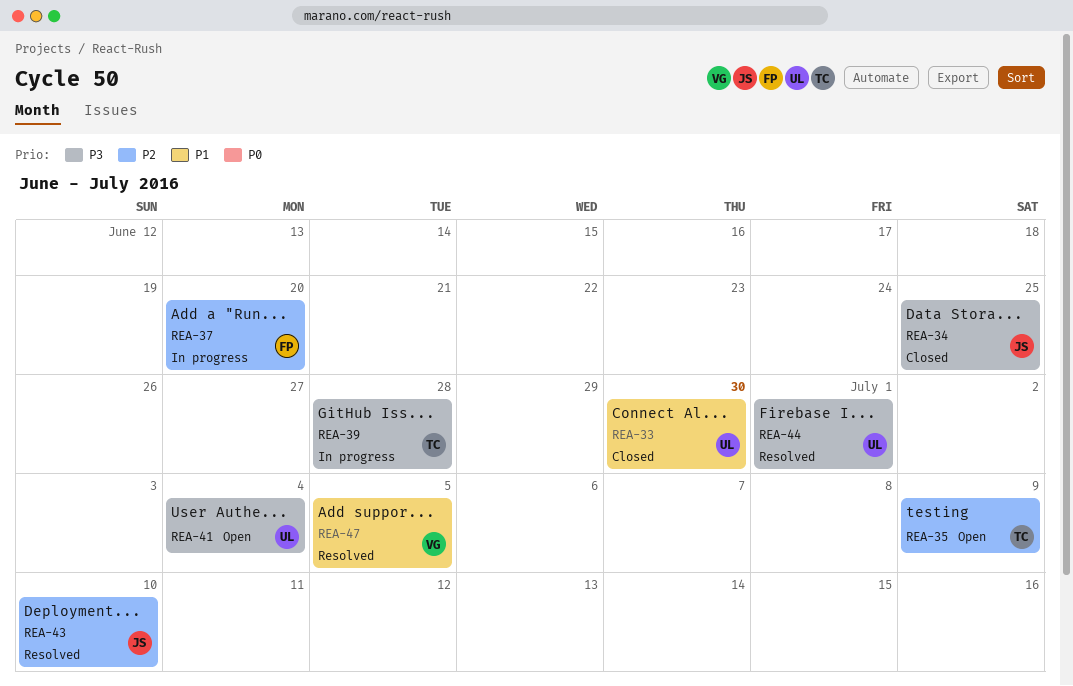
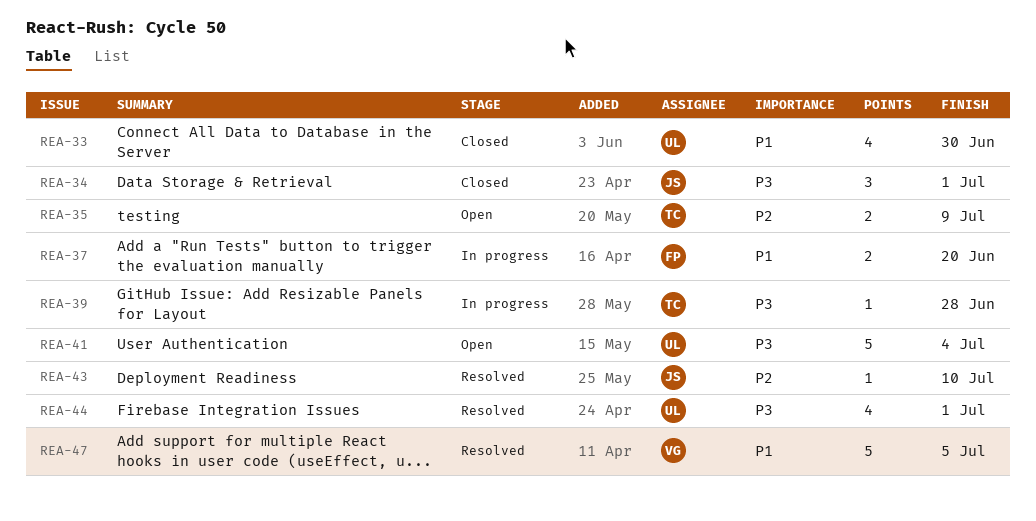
REA-34, due: Jun 25 -> Jul 1
REA-37, priority: P2 -> P1

